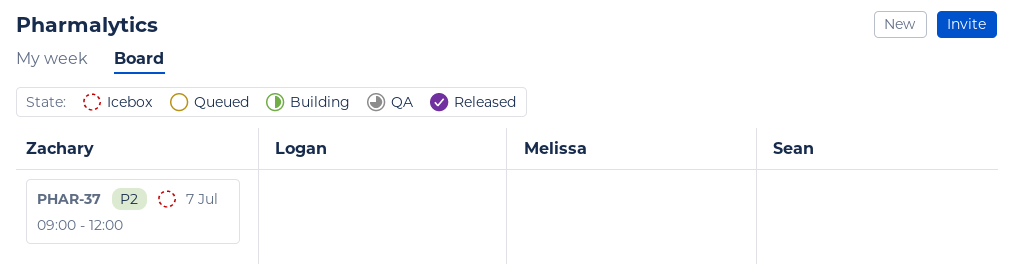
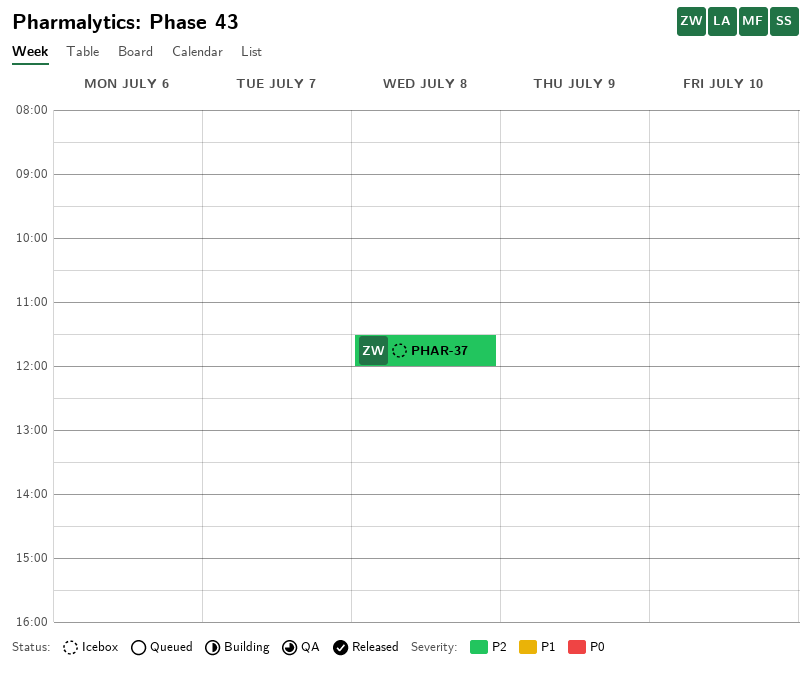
PHAR-37, day: Jul 7 -> Jul 8
PHAR-37, begins: 09:00 -> 11:30

